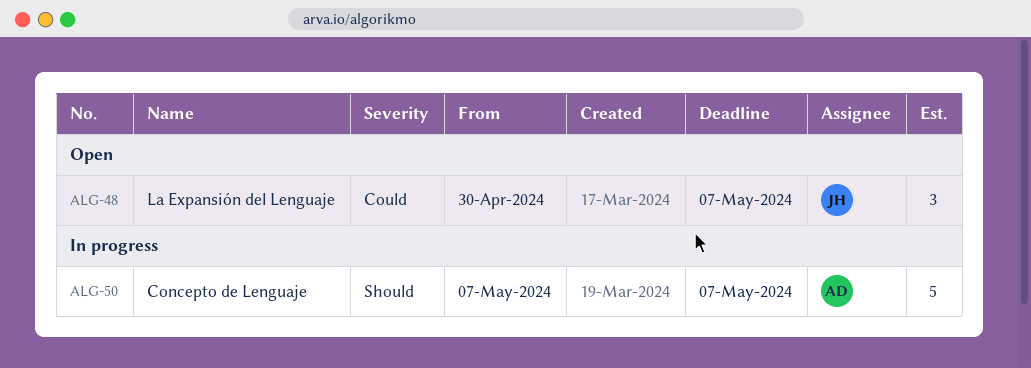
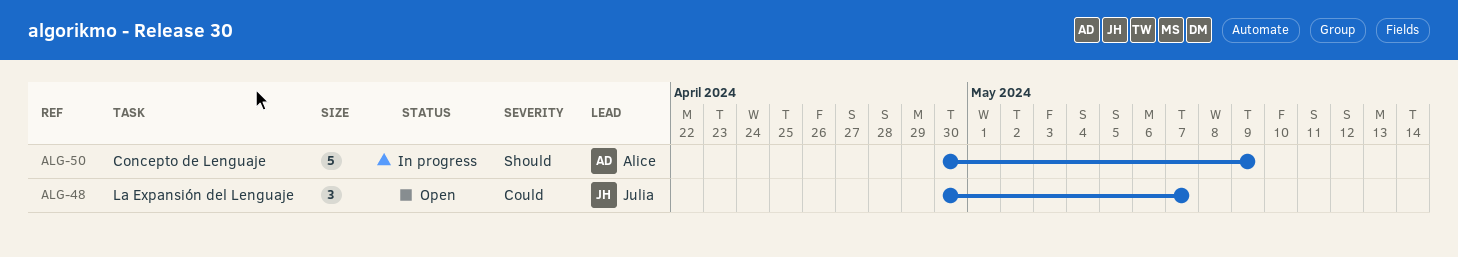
ALG-50, start: May 7 -> Apr 30
ALG-50, due: May 7 -> May 9

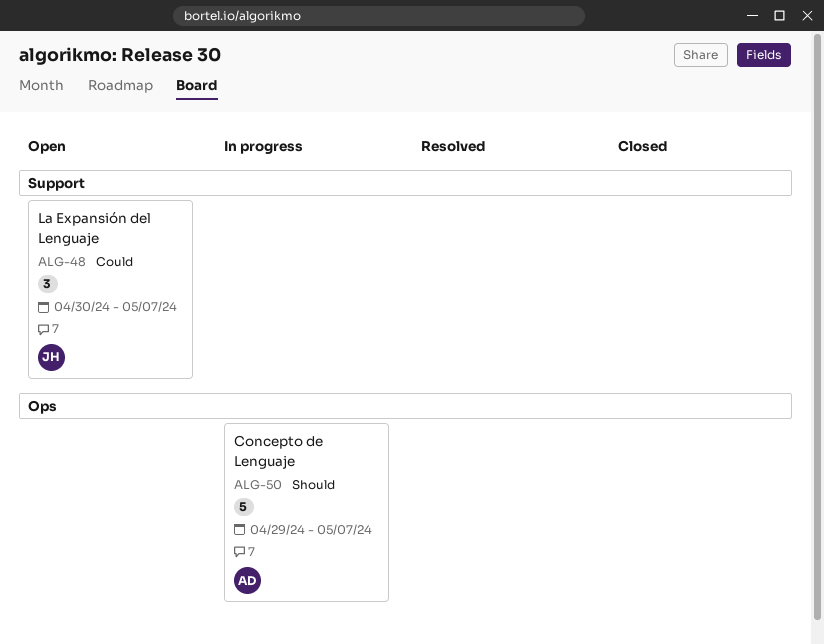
ALG-50, start: Apr 30 -> Apr 29
ALG-50, due: May 9 -> May 7

